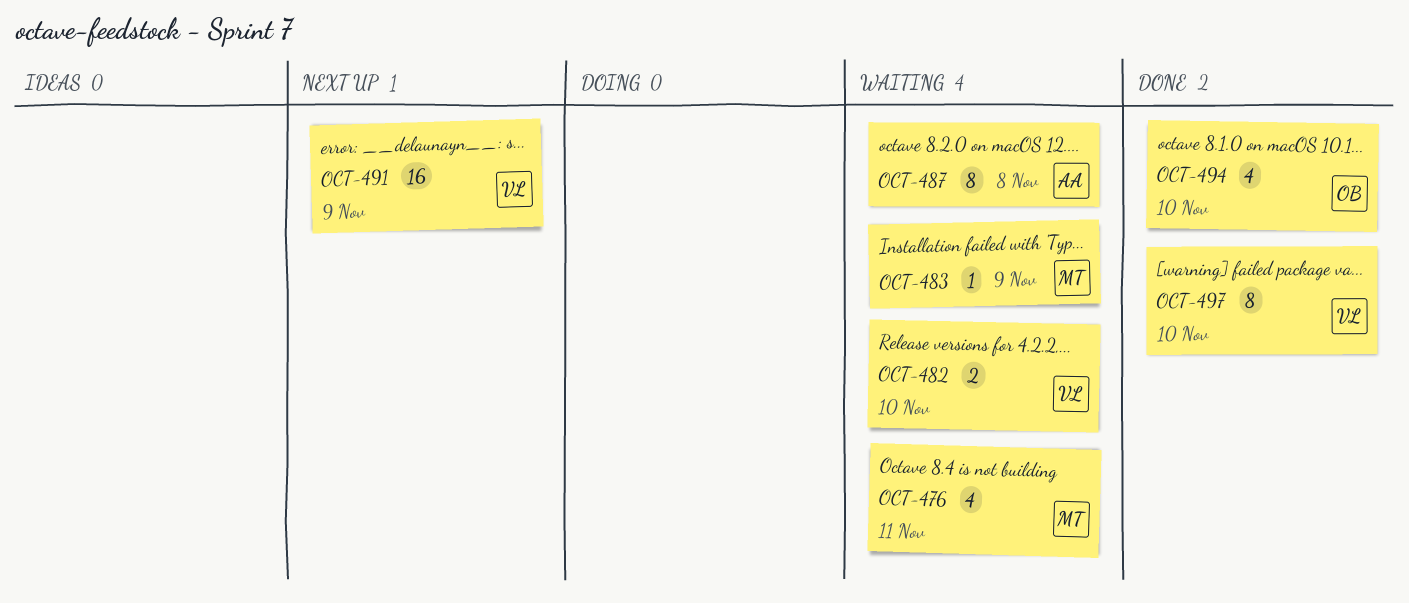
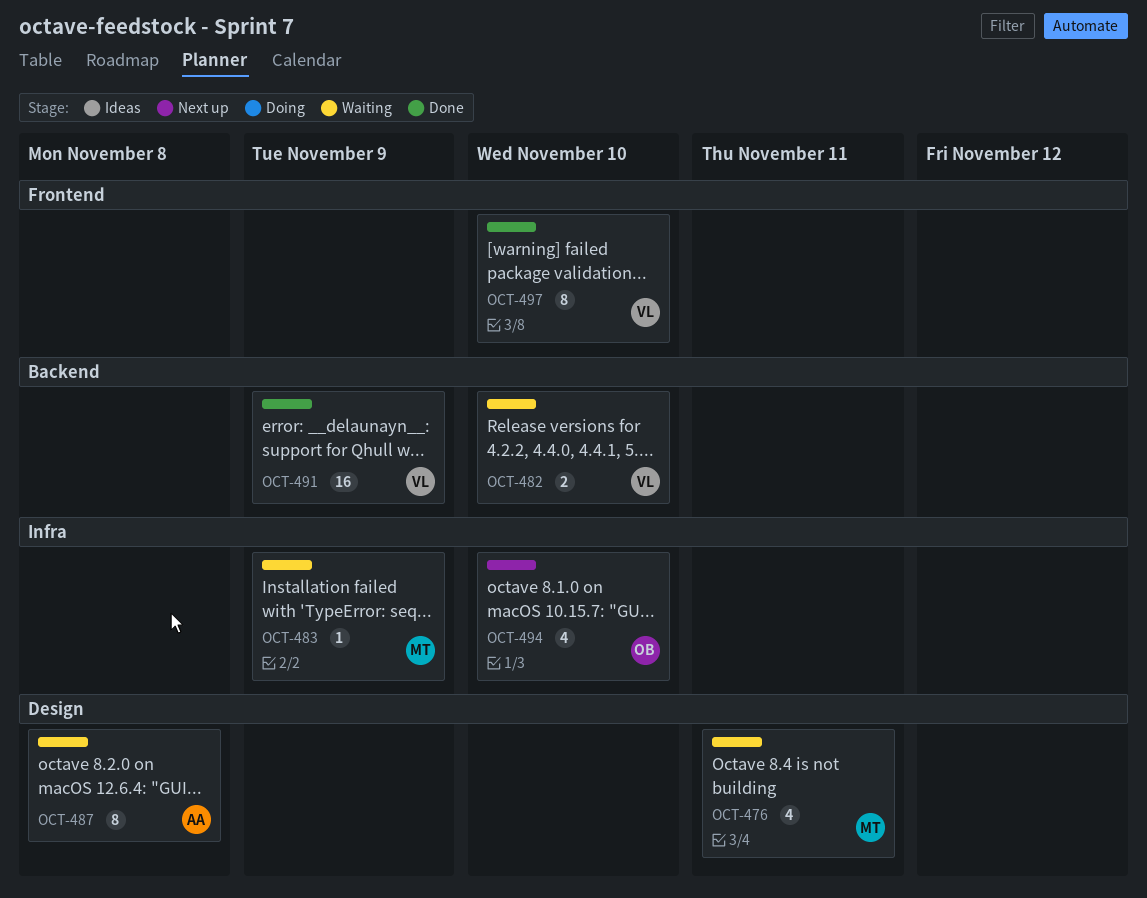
OCT-491, status: Next up -> Done
OCT-494, status: Done -> Next up

